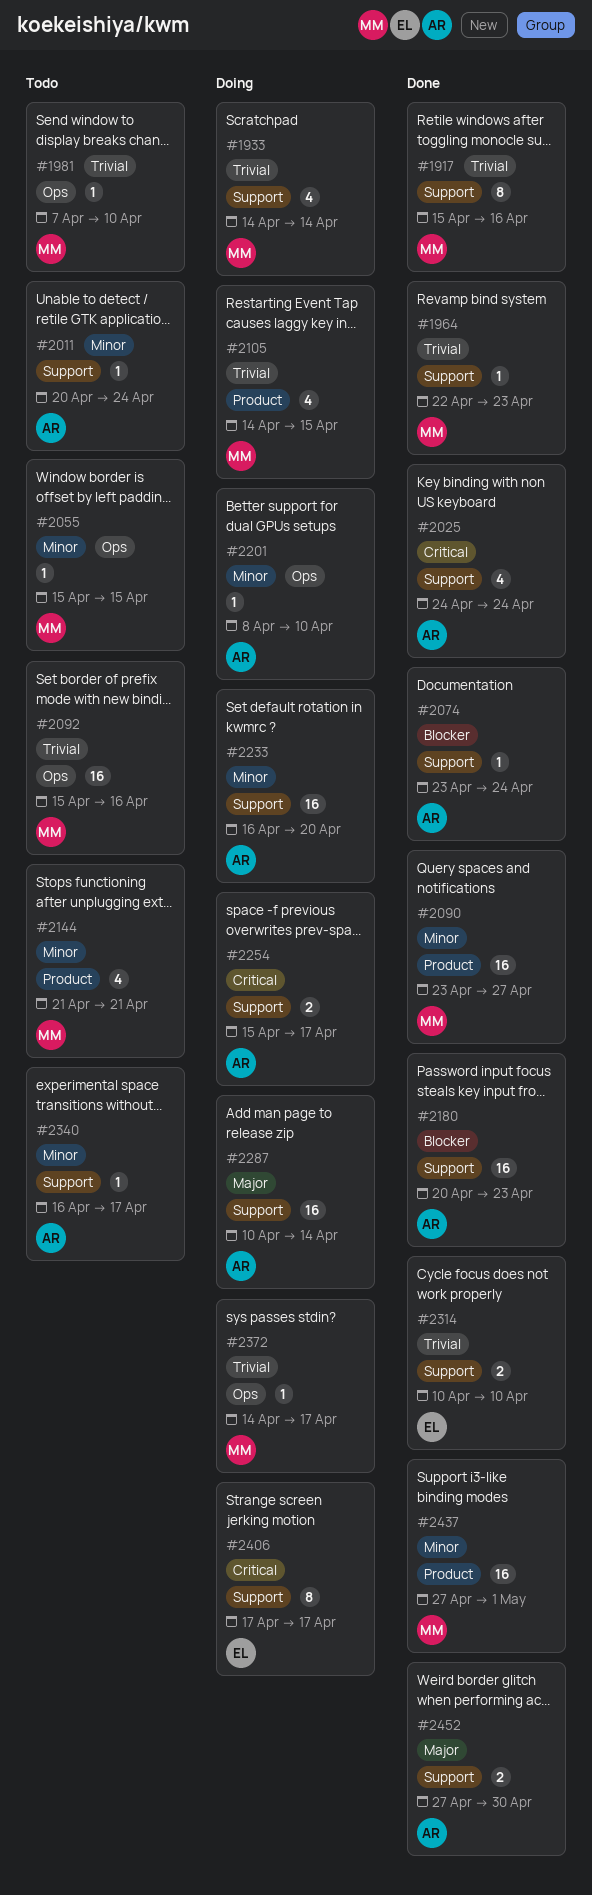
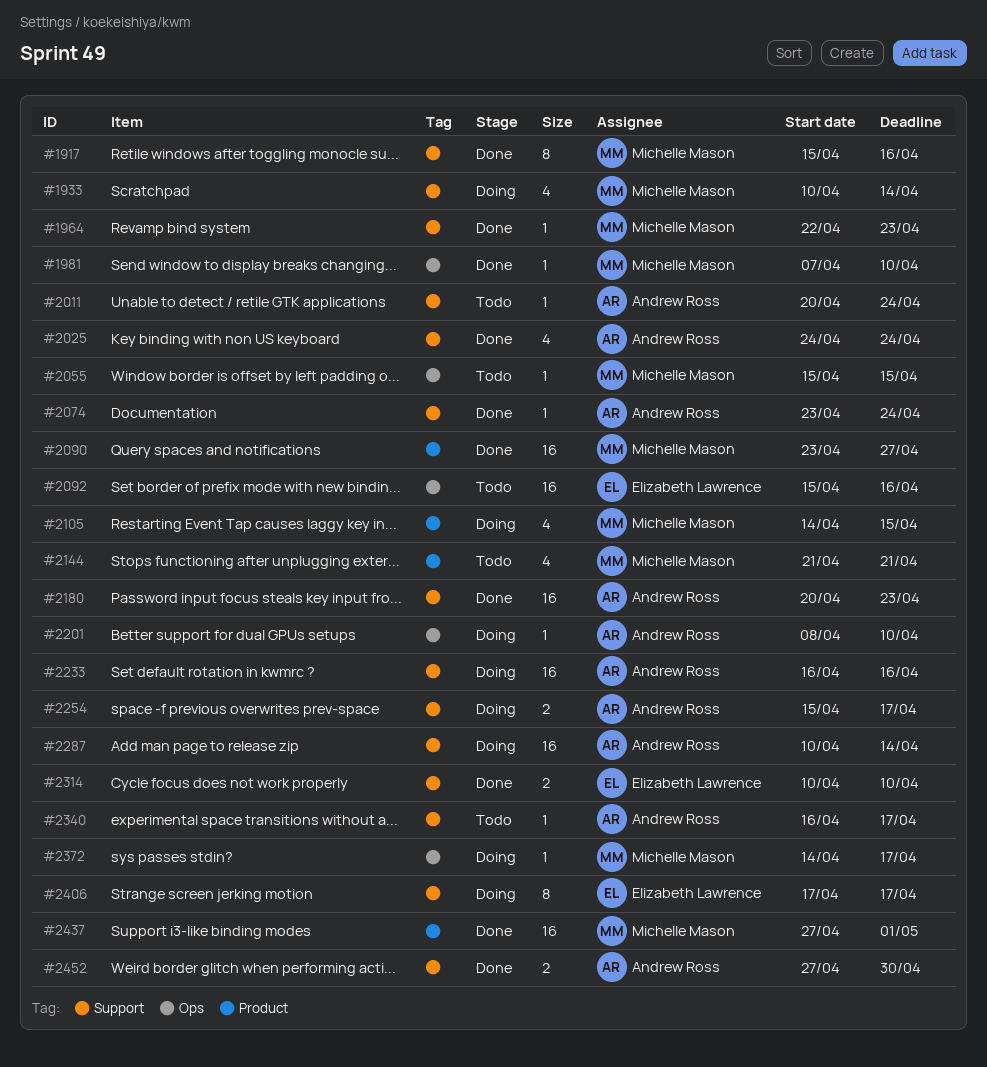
#1933, start: Apr 14 -> Apr 10
#1981, status: Todo -> Done
#2092, owner: Michelle Mason -> Elizabeth Lawrence
#2233, due: Apr 20 -> Apr 16

